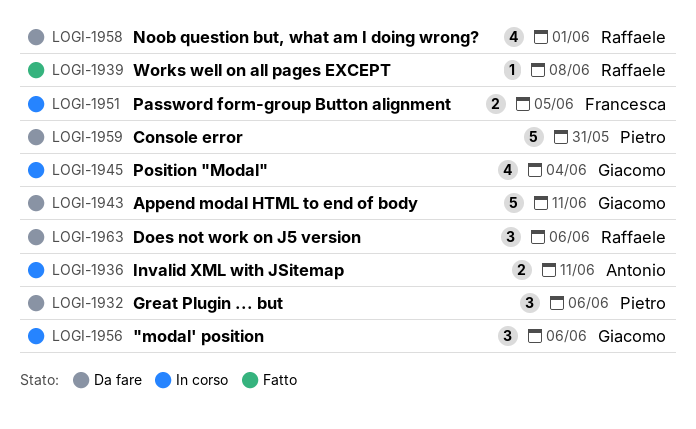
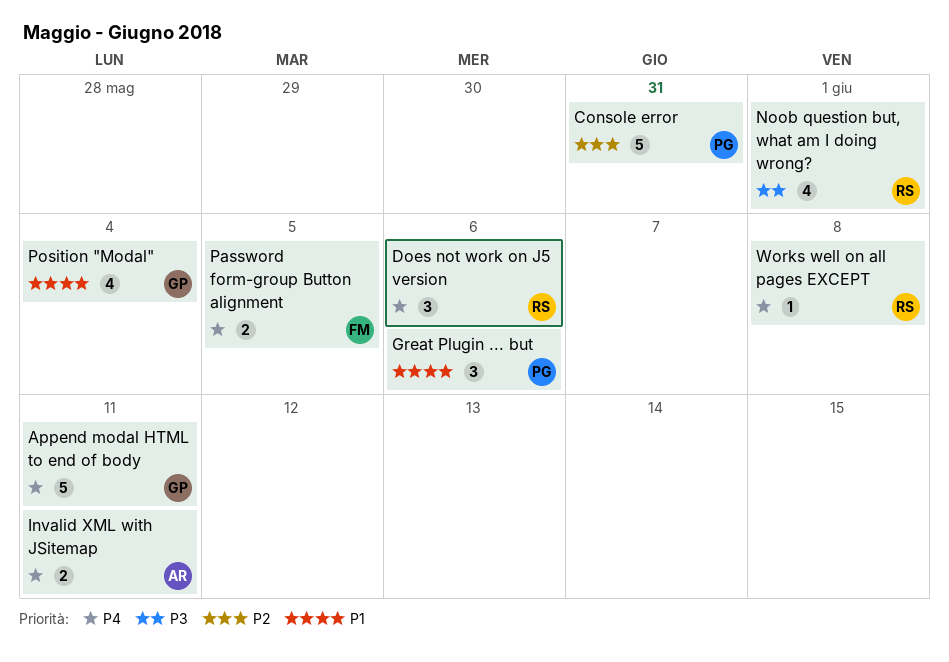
"modal' position: present -> none

